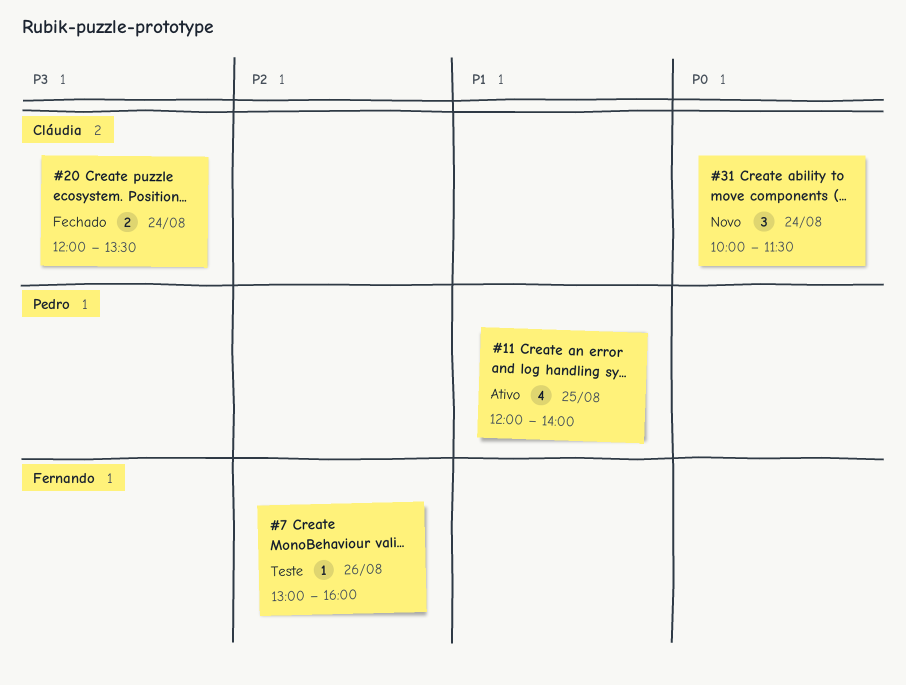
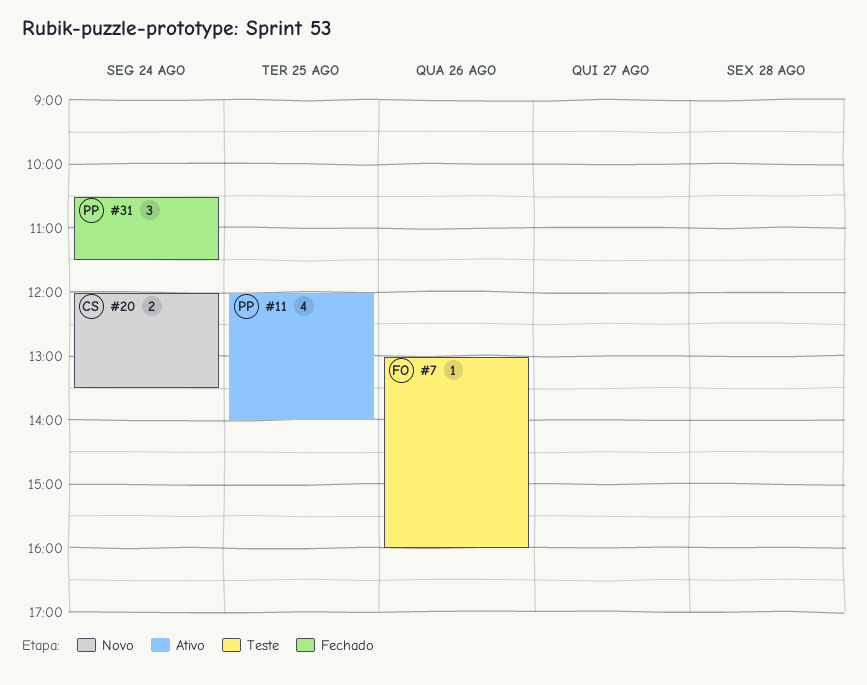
#20, status: Fechado -> Novo
#31, status: Novo -> Fechado
#31, owner: Cláudia -> Pedro
#31, begins: 10:00 -> 10:30

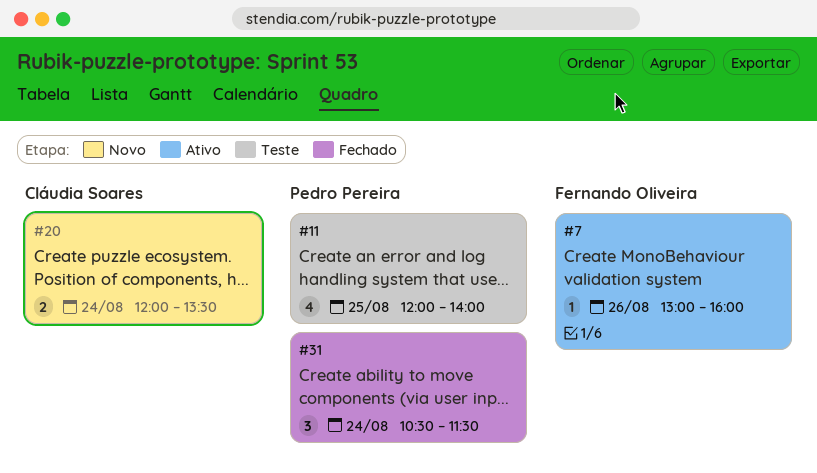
#7, status: Teste -> Ativo
#11, status: Ativo -> Teste

